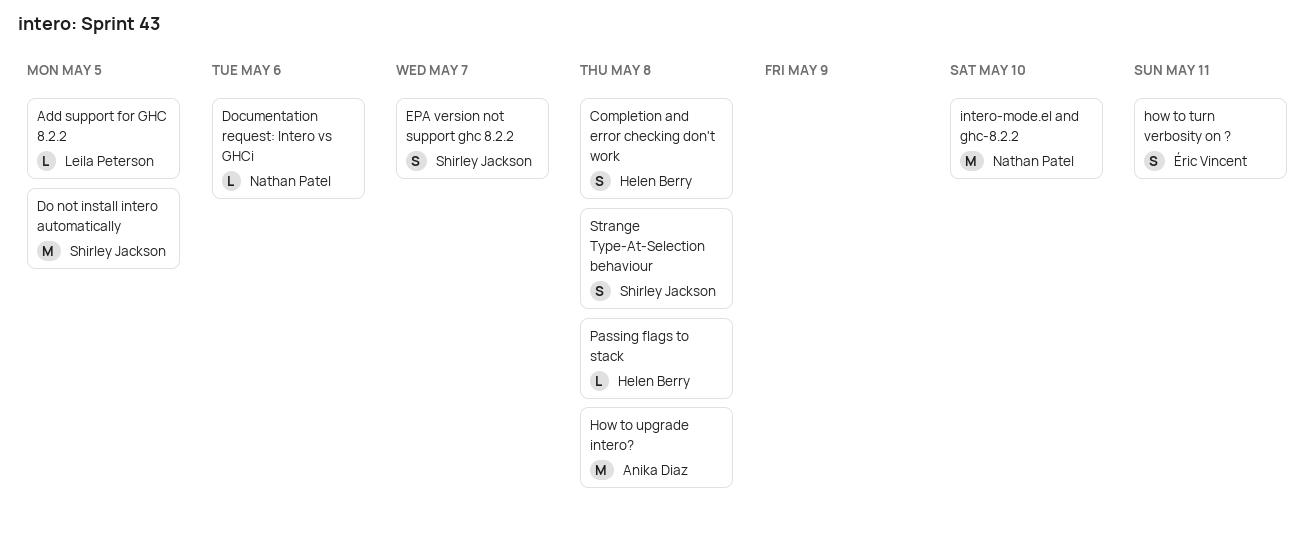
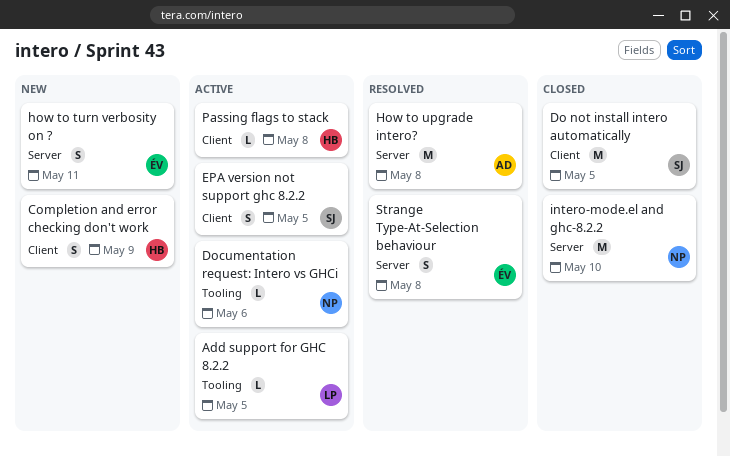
Completion and error checking don't work, due: May 8 -> May 9
EPA version not support ghc 8.2.2, due: May 7 -> May 5
Strange Type-At-Selection behaviour, owner: Shirley Jackson -> Éric Vincent

